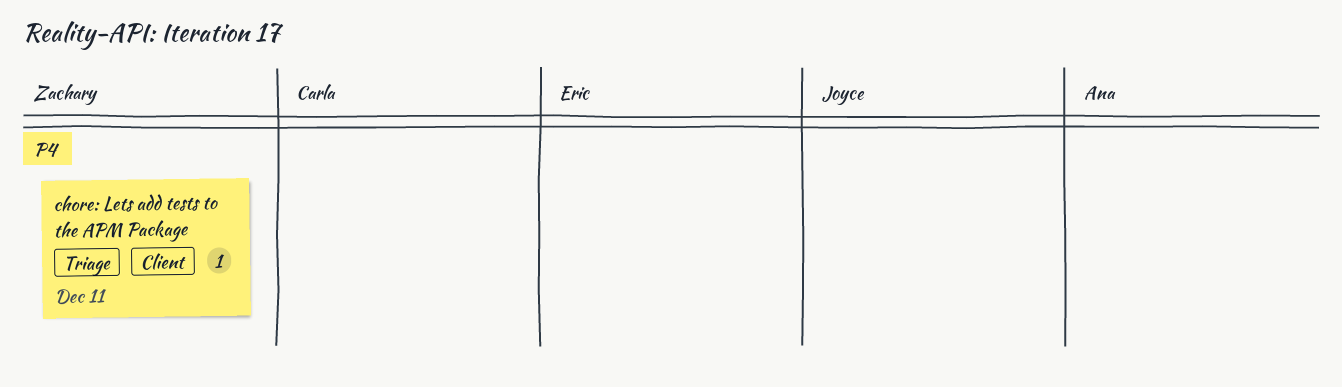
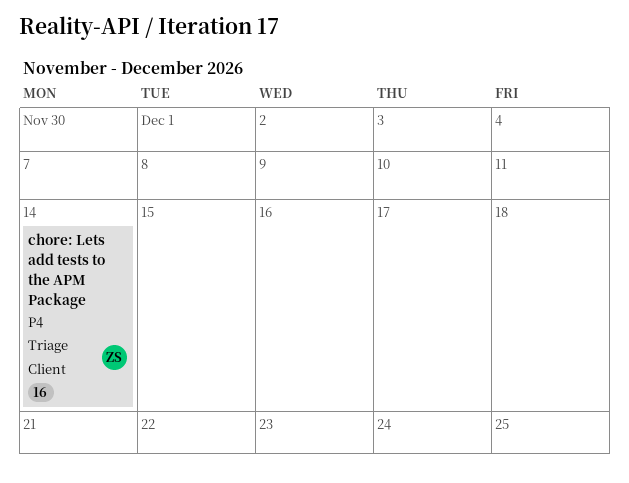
chore: Lets add tests to the APM Package, estimate: 1 -> 16
chore: Lets add tests to the APM Package, due: Dec 11 -> Dec 14

